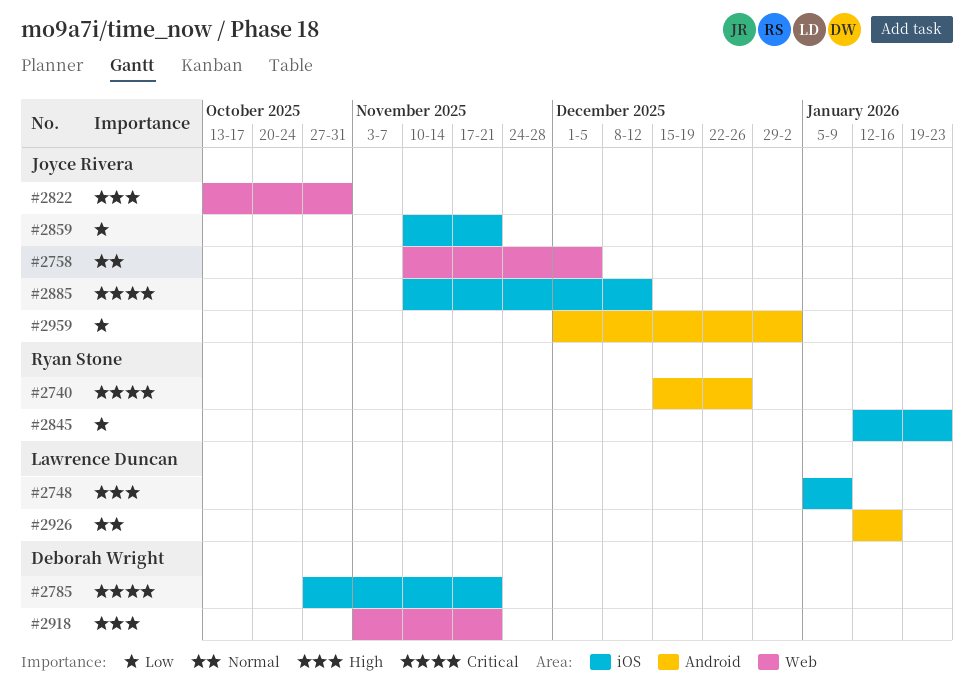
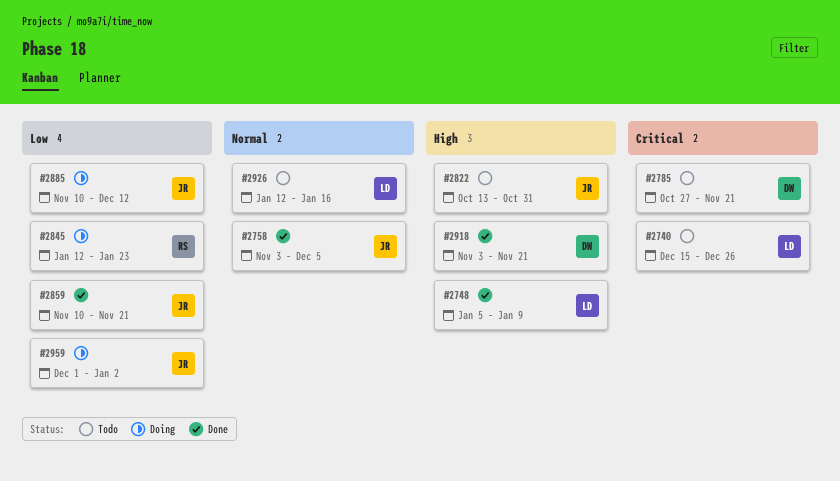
#2740, owner: Ryan Stone -> Lawrence Duncan
#2758, start: Nov 10 -> Nov 3
#2885, priority: Critical -> Low

